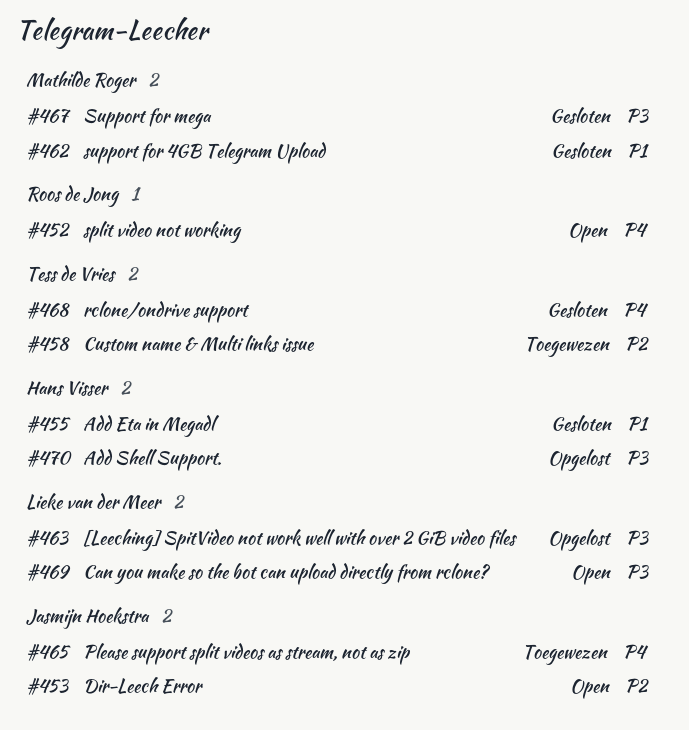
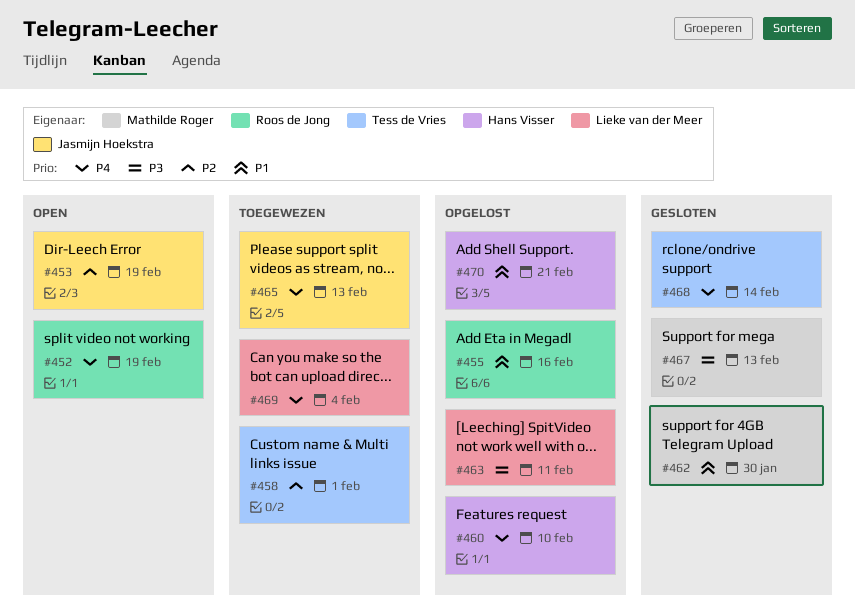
#455, status: Gesloten -> Opgelost
#455, owner: Hans Visser -> Roos de Jong
#460: none -> present
#469, status: Open -> Toegewezen
#469, priority: P3 -> P4
#470, priority: P3 -> P1

